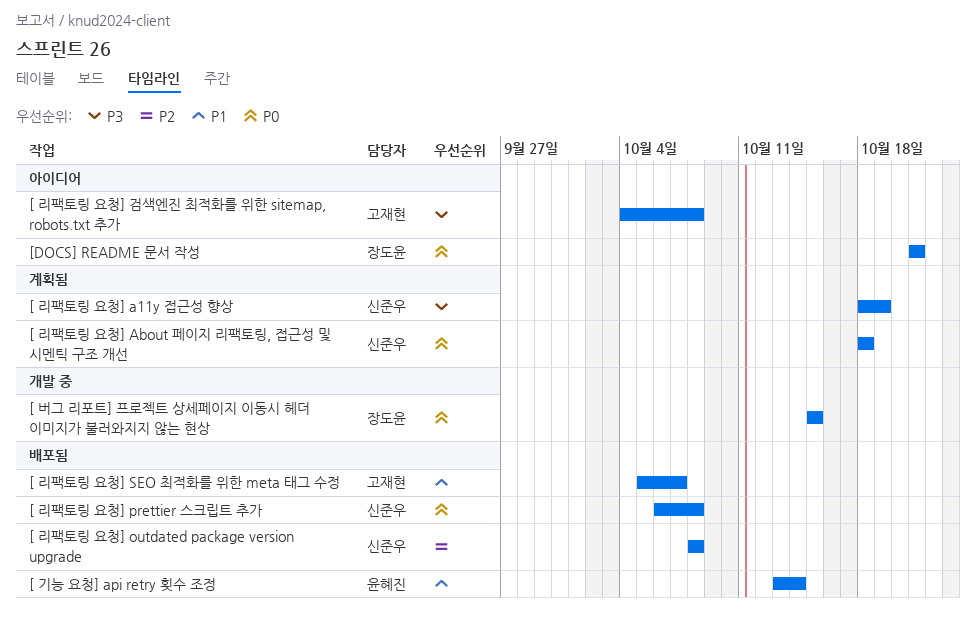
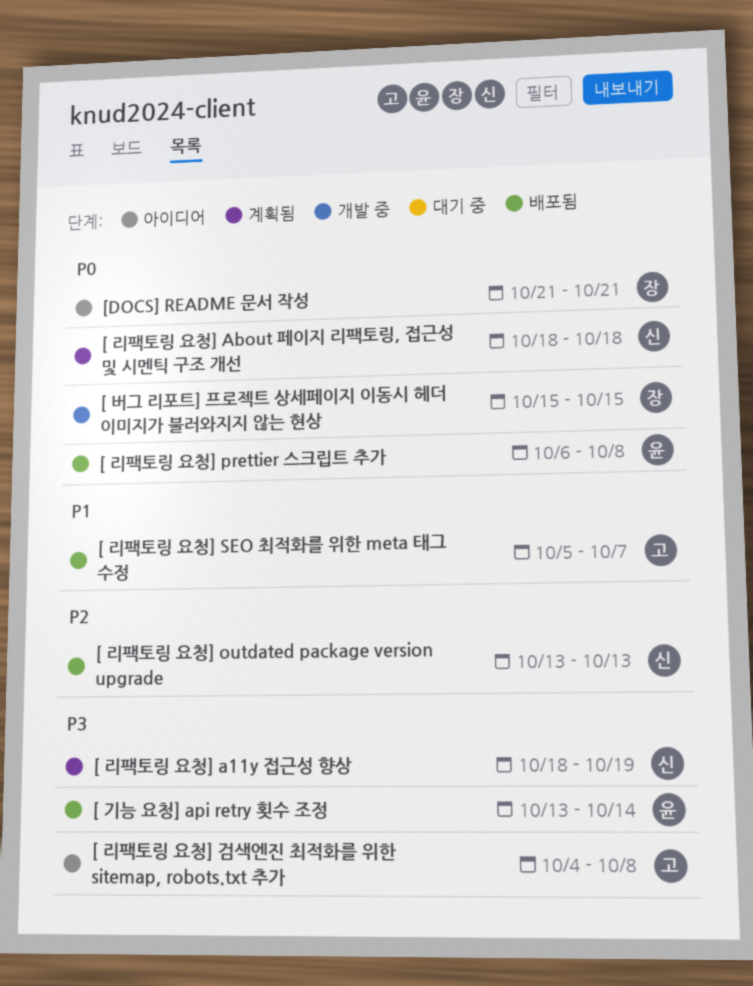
[ 기능 요청] api retry 횟수 조정, priority: P1 -> P3
[ 리팩토링 요청] outdated package version upgrade, start: Oct 8 -> Oct 13
[ 리팩토링 요청] outdated package version upgrade, due: Oct 8 -> Oct 13
[ 리팩토링 요청] prettier 스크립트 추가, owner: 신준우 -> 윤혜진

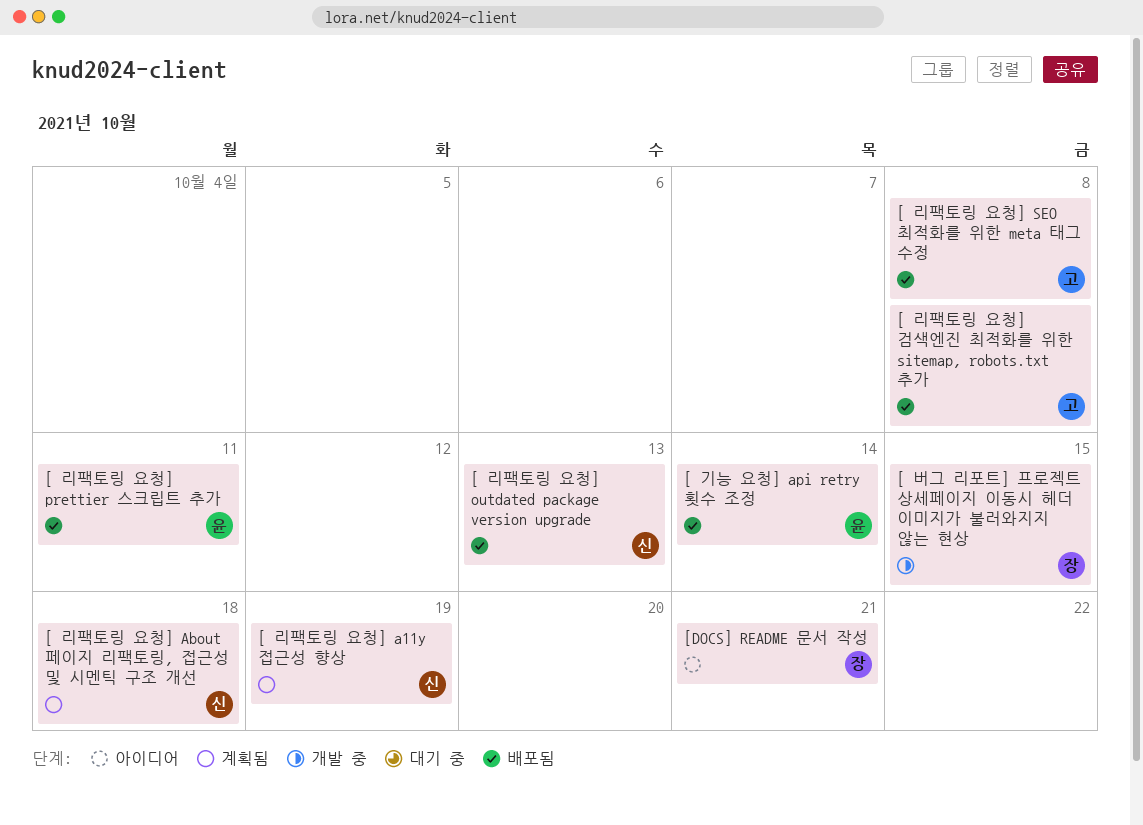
[ 리팩토링 요청] prettier 스크립트 추가, due: Oct 8 -> Oct 11
[ 리팩토링 요청] SEO 최적화를 위한 meta 태그 수정, due: Oct 7 -> Oct 8
[ 리팩토링 요청] 검색엔진 최적화를 위한 sitemap, robots.txt 추가, status: 아이디어 -> 배포됨

